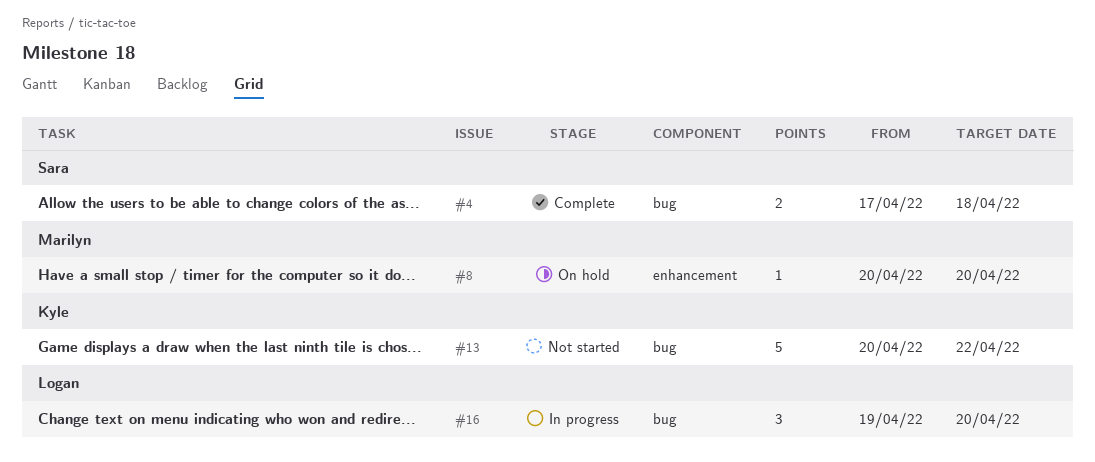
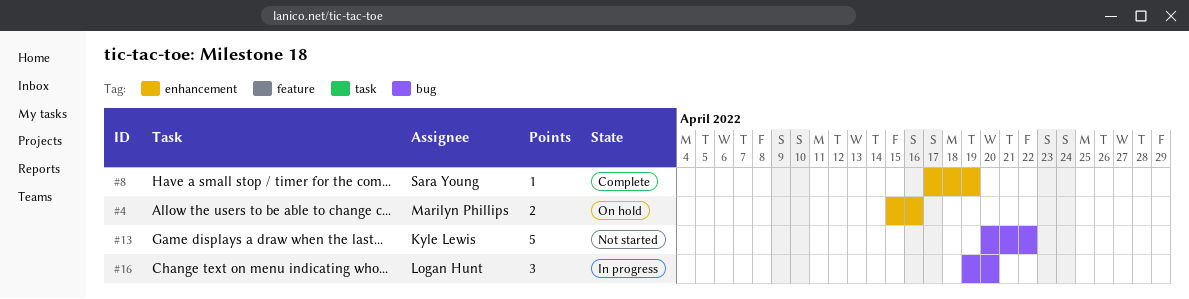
#4, status: Complete -> On hold
#4, owner: Sara Young -> Marilyn Phillips
#4, label: bug -> enhancement
#4, start: Apr 17 -> Apr 15
#4, due: Apr 18 -> Apr 16
#8, status: On hold -> Complete
#8, owner: Marilyn Phillips -> Sara Young
#8, start: Apr 20 -> Apr 17
#8, due: Apr 20 -> Apr 19

